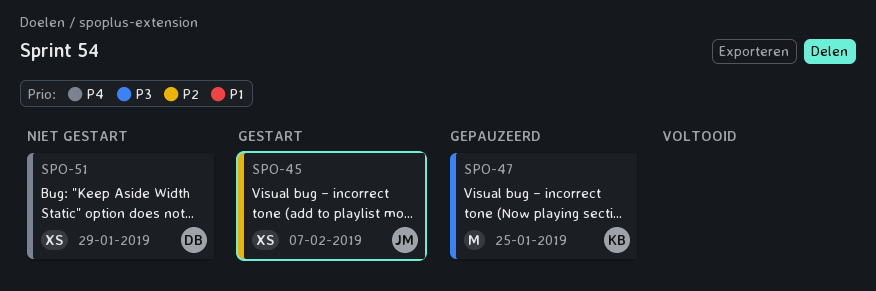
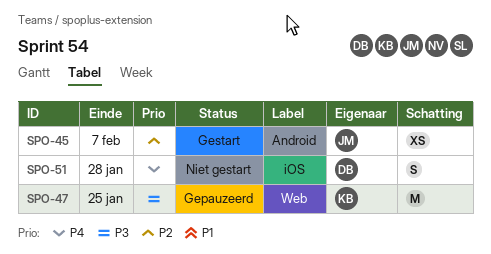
SPO-51, estimate: XS -> S
SPO-51, due: Jan 29 -> Jan 28

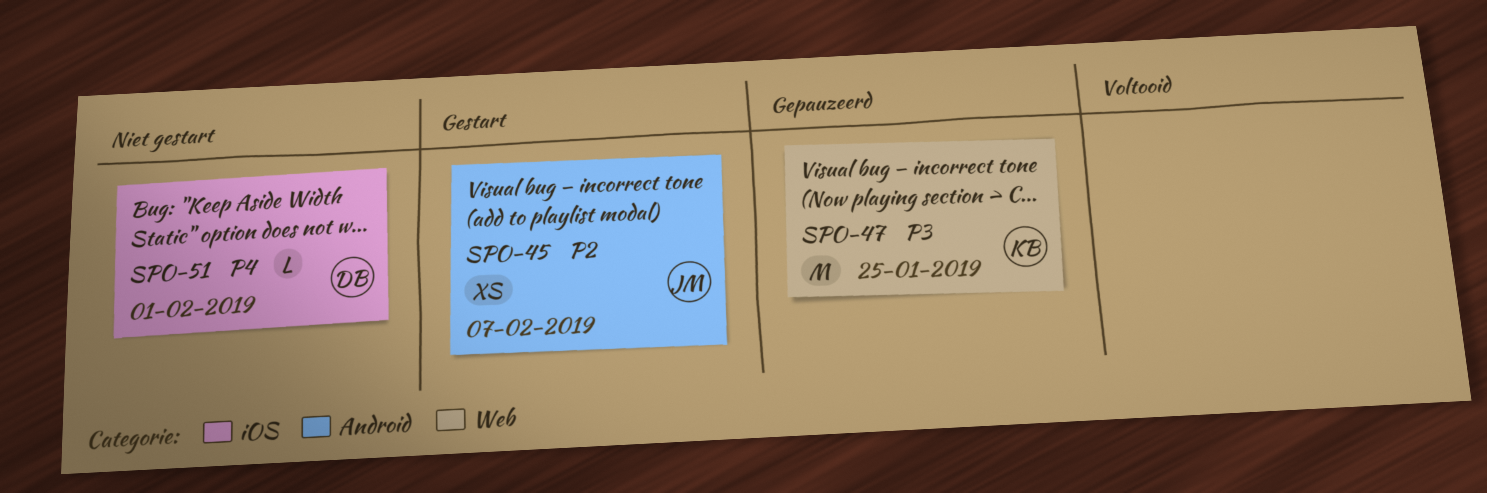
SPO-51, estimate: S -> L
SPO-51, due: Jan 28 -> Feb 1

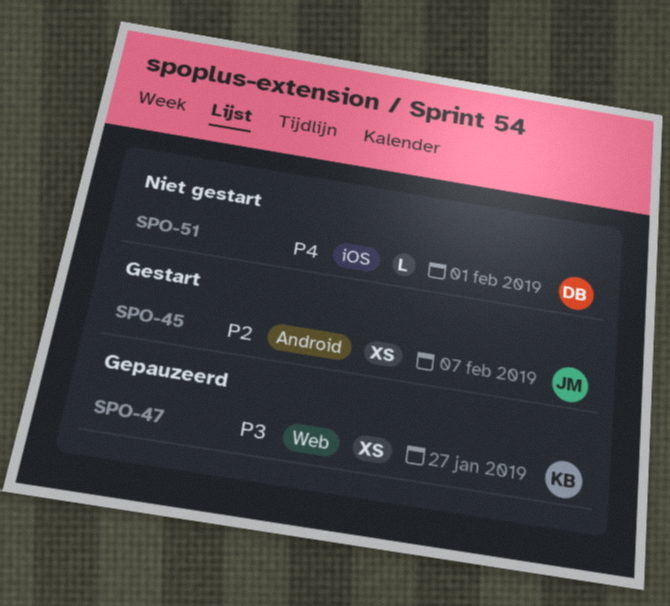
SPO-47, estimate: M -> XS
SPO-47, due: Jan 25 -> Jan 27

